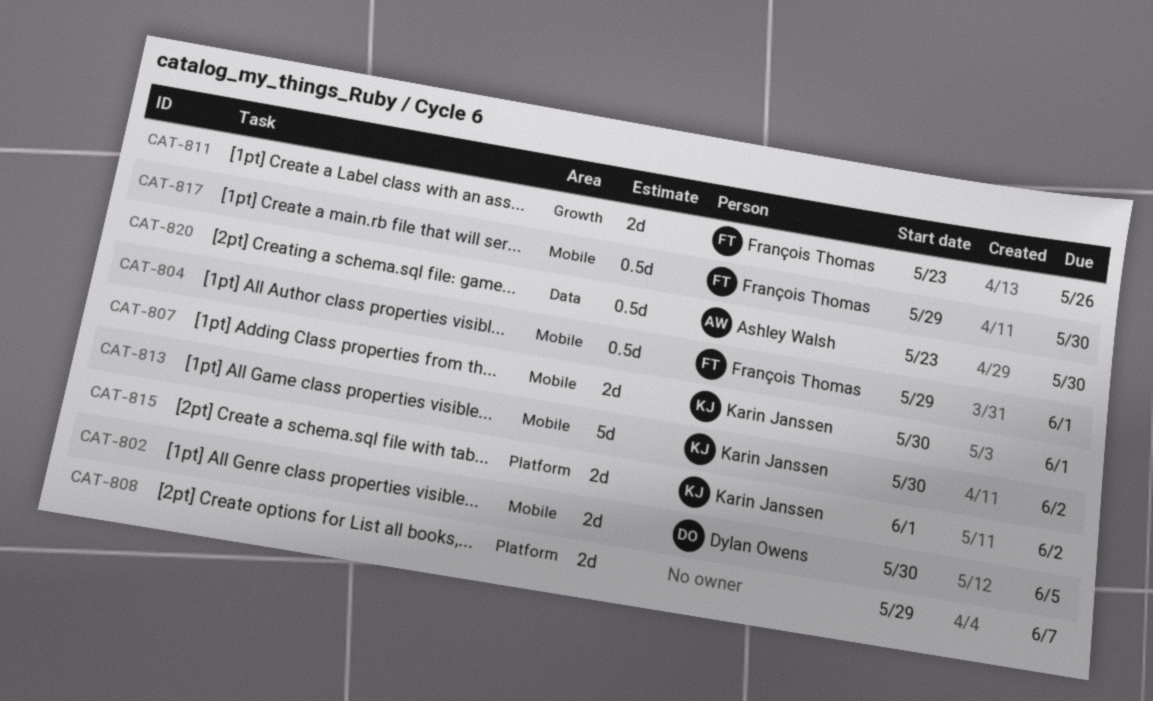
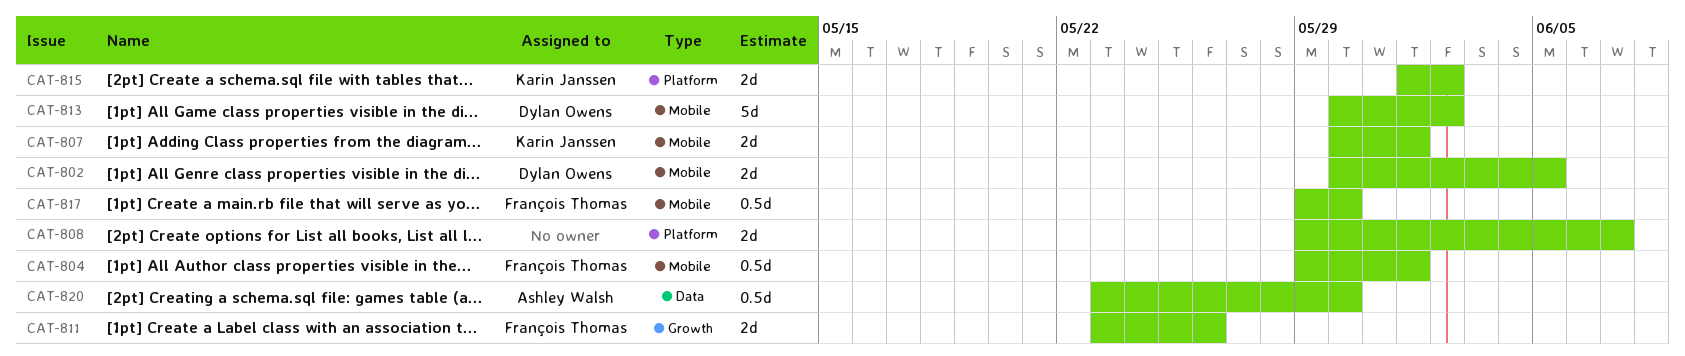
CAT-813, owner: Karin Janssen -> Dylan Owens

